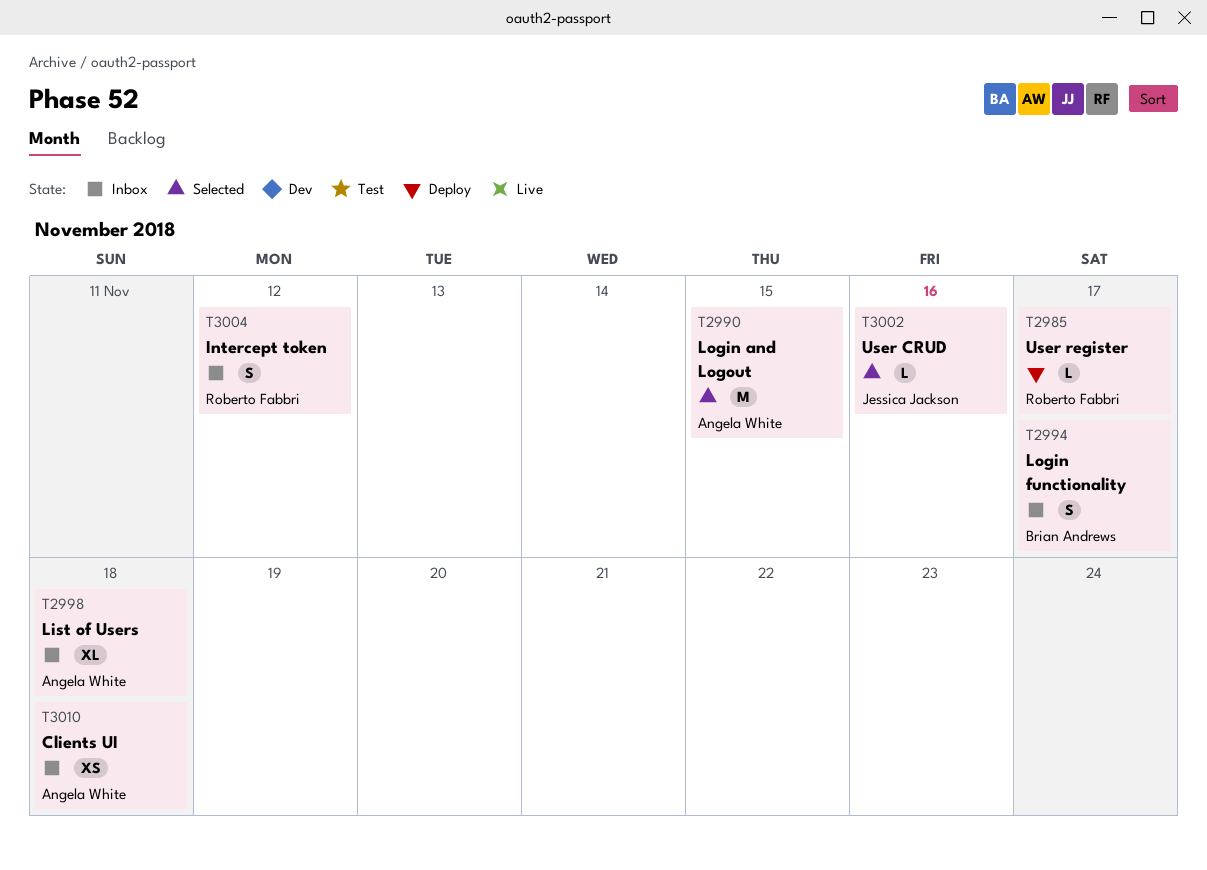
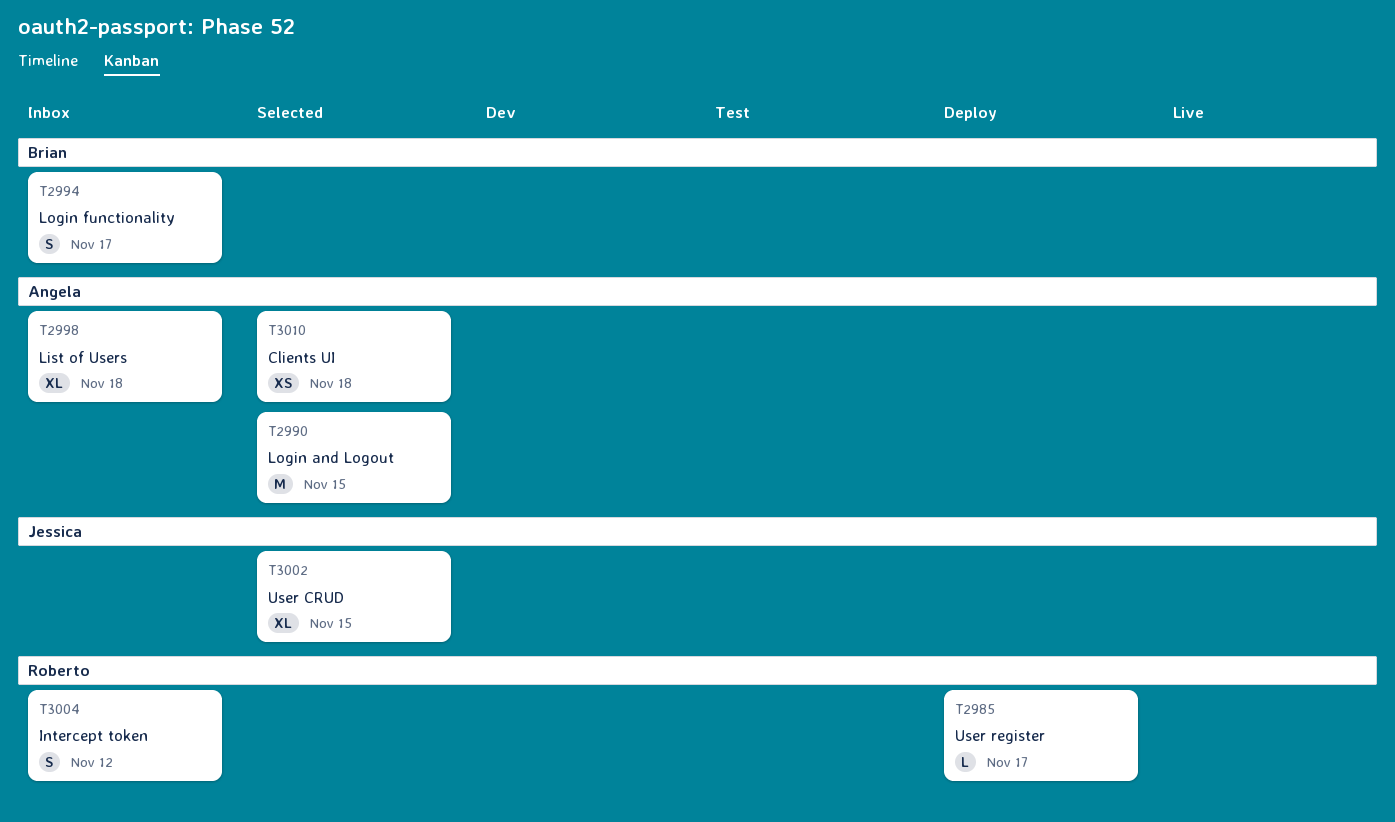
T3002, estimate: L -> XL
T3002, due: Nov 16 -> Nov 15
T3010, status: Inbox -> Selected

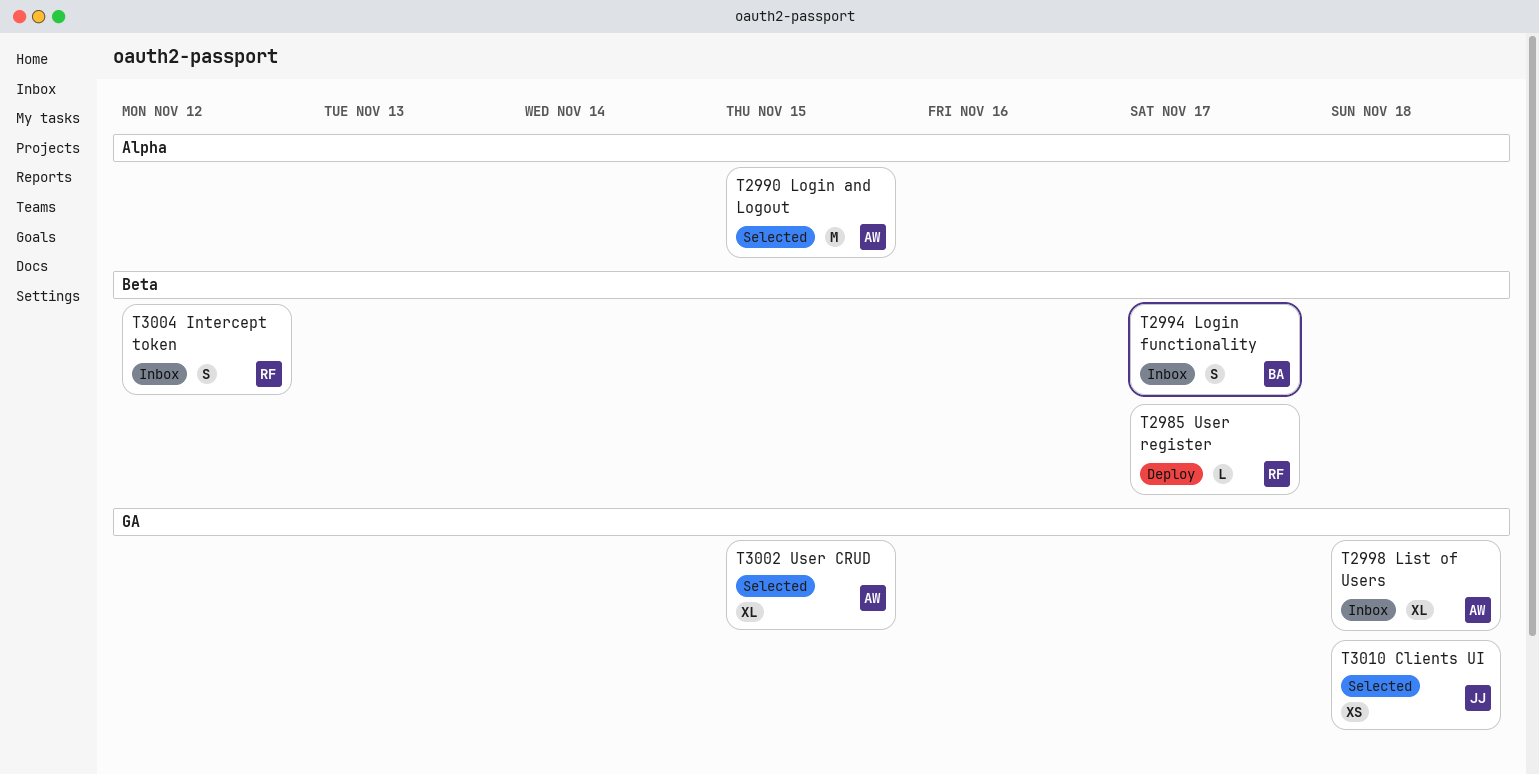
T3002, owner: Jessica -> Angela
T3010, owner: Angela -> Jessica

